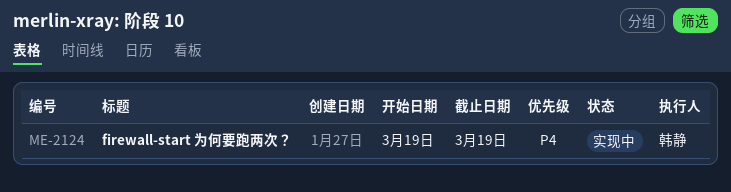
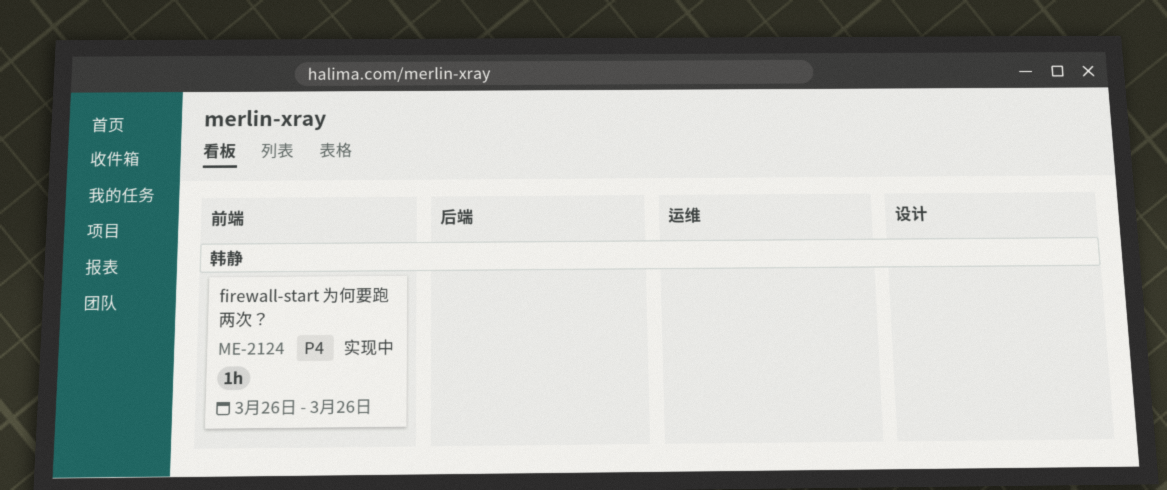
ME-2124, start: Mar 19 -> Mar 26
ME-2124, due: Mar 19 -> Mar 26

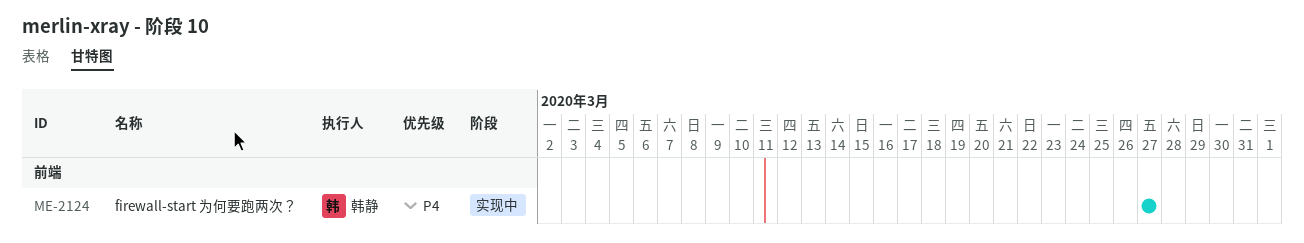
ME-2124, start: Mar 26 -> Mar 27
ME-2124, due: Mar 26 -> Mar 27

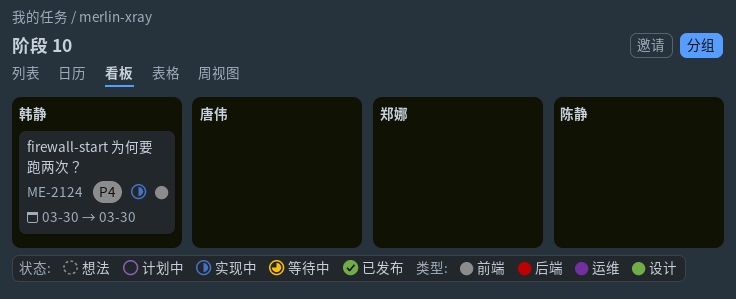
ME-2124, start: Mar 27 -> Mar 30
ME-2124, due: Mar 27 -> Mar 30

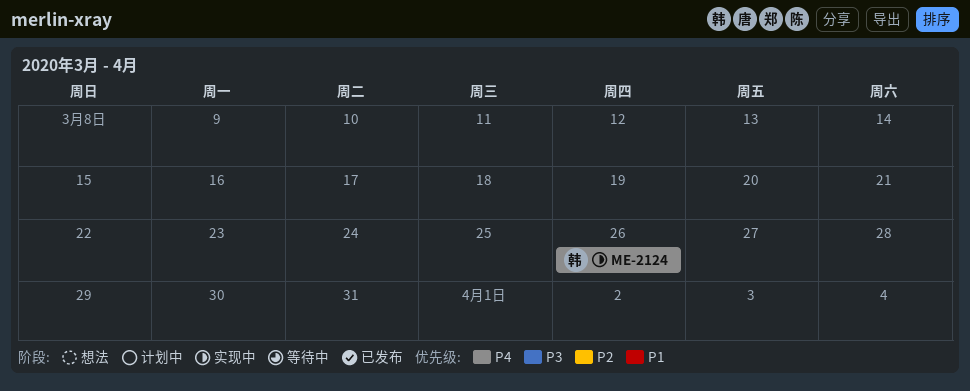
ME-2124, start: Mar 30 -> Mar 26
ME-2124, due: Mar 30 -> Mar 26

